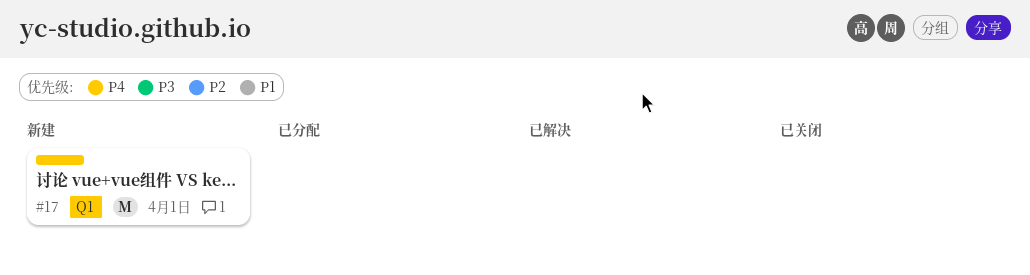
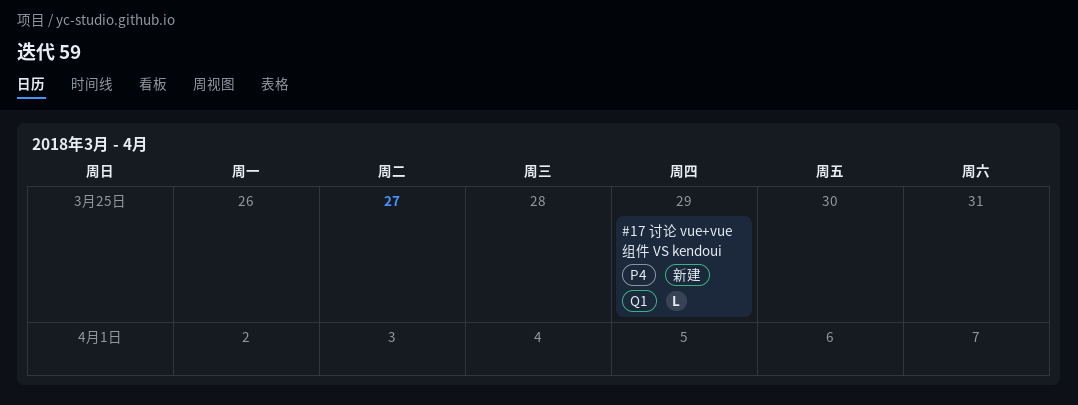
#17, estimate: M -> L
#17, due: Apr 1 -> Mar 29

